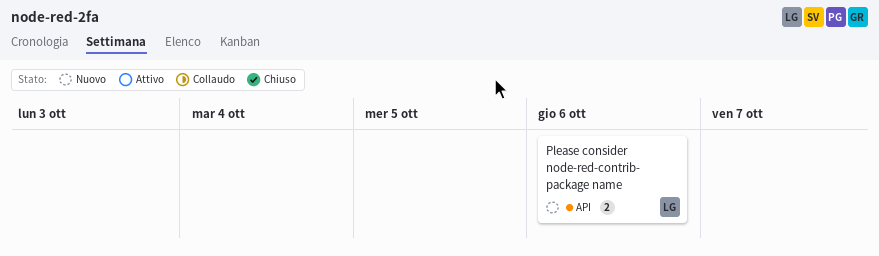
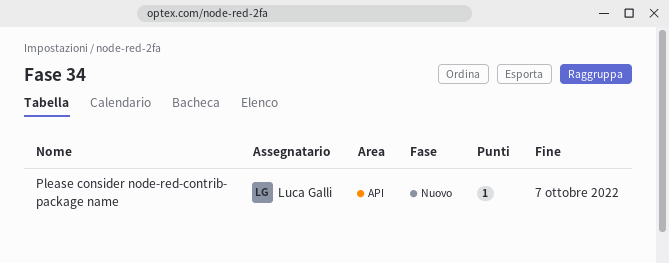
Please consider node-red-contrib- package name, estimate: 2 -> 1
Please consider node-red-contrib- package name, due: Oct 6 -> Oct 7

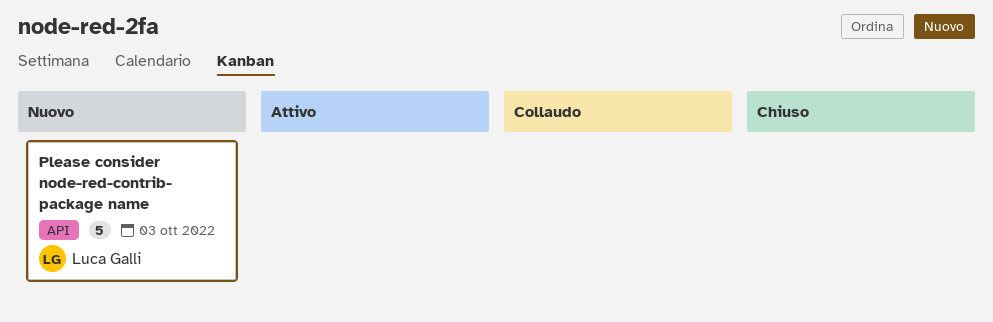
Please consider node-red-contrib- package name, estimate: 1 -> 5
Please consider node-red-contrib- package name, due: Oct 7 -> Oct 3

